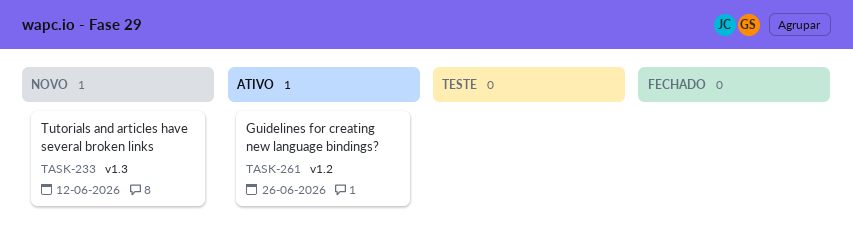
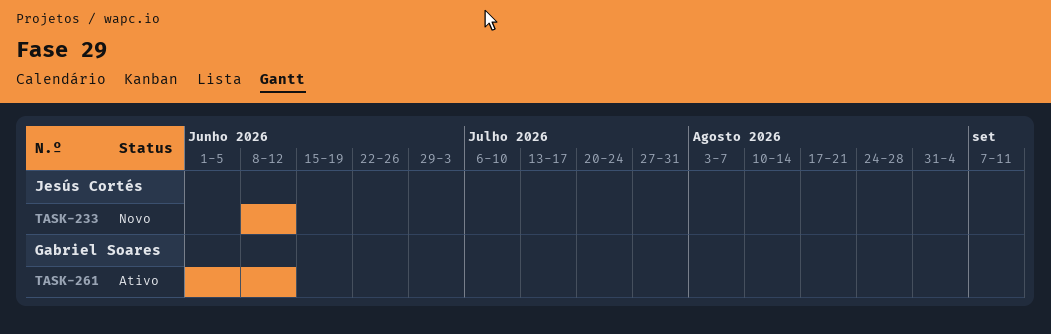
TASK-261, due: Jun 26 -> Jun 12

